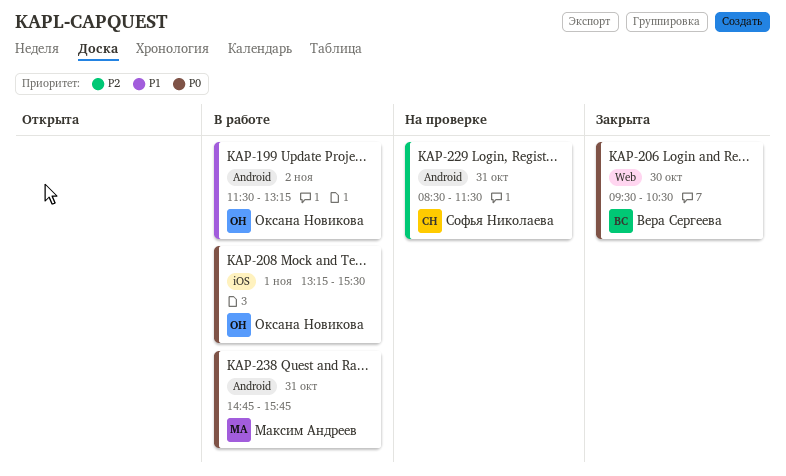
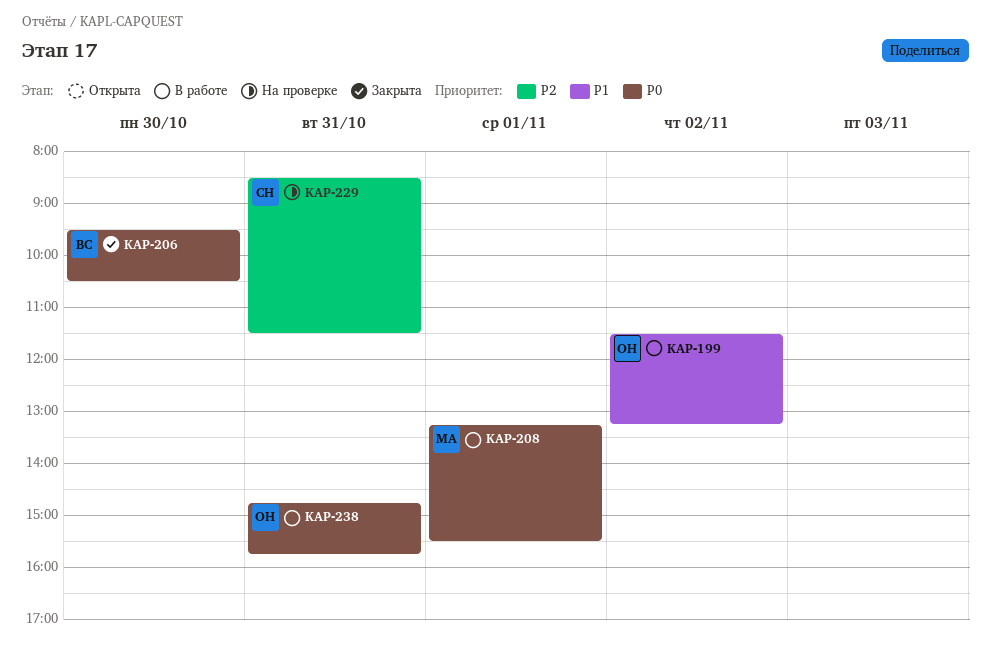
KAP-208, owner: Оксана Новикова -> Максим Андреев
KAP-238, owner: Максим Андреев -> Оксана Новикова

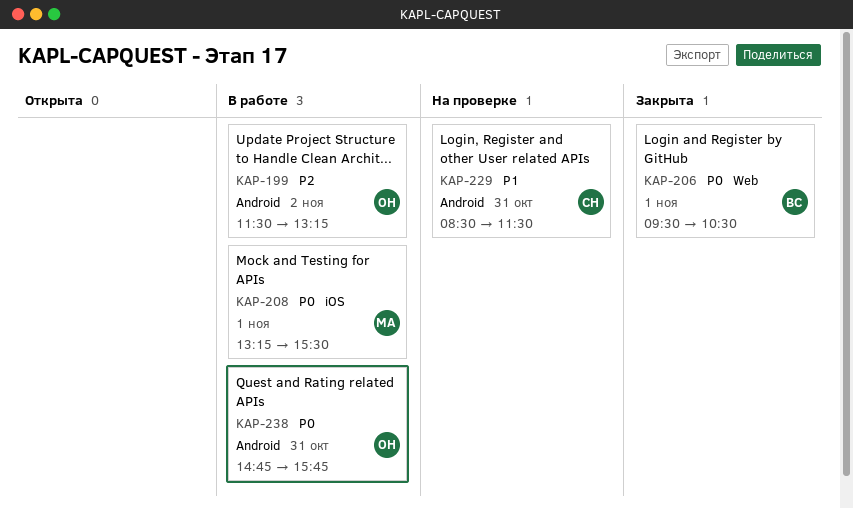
KAP-199, priority: P1 -> P2
KAP-206, day: Oct 30 -> Nov 1
KAP-229, priority: P2 -> P1

